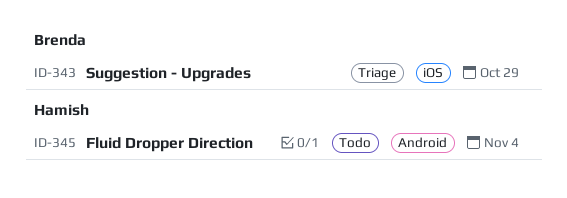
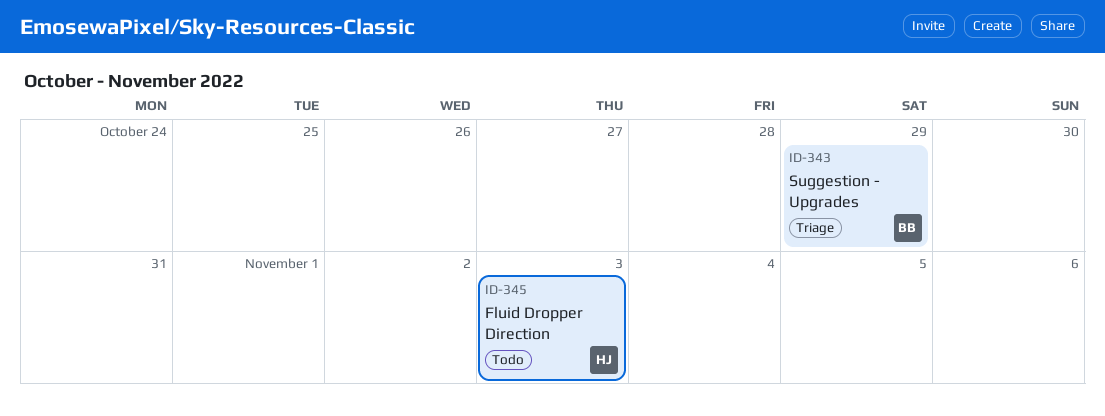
ID-345, due: Nov 4 -> Nov 3

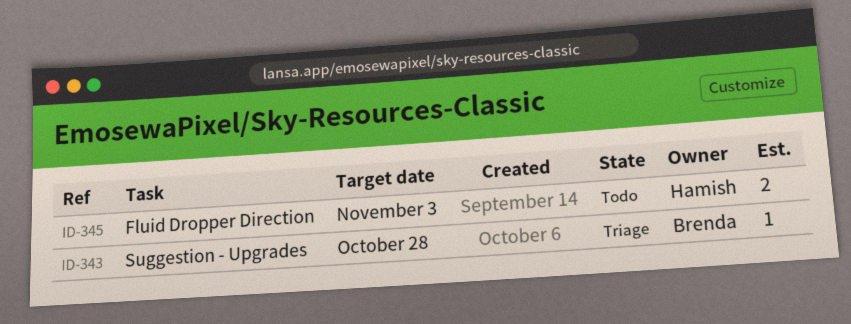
ID-343, due: Oct 29 -> Oct 28

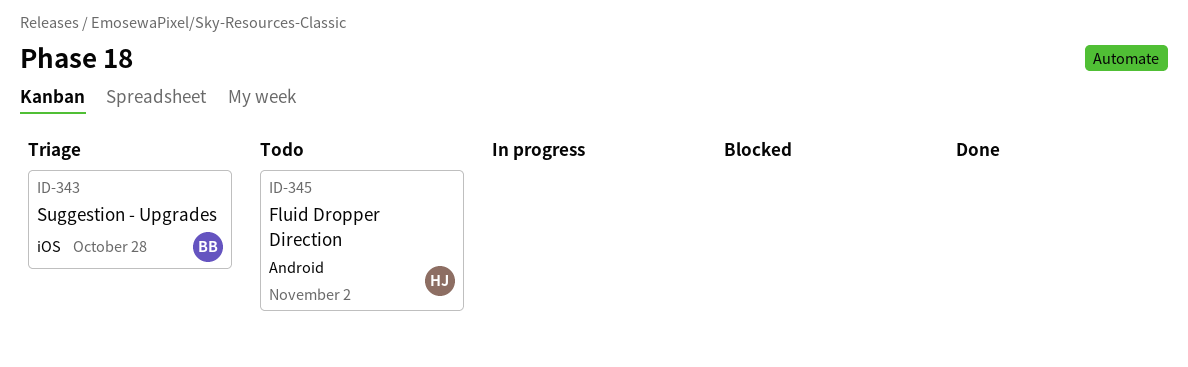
ID-345, due: Nov 3 -> Nov 2

